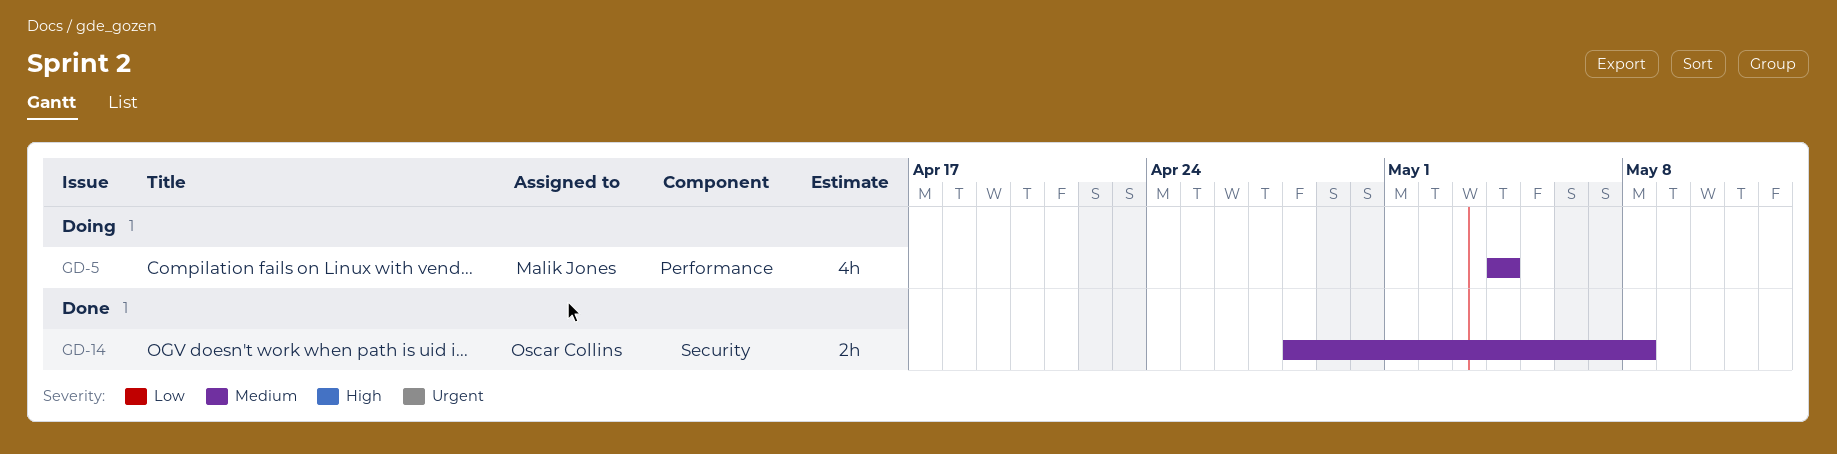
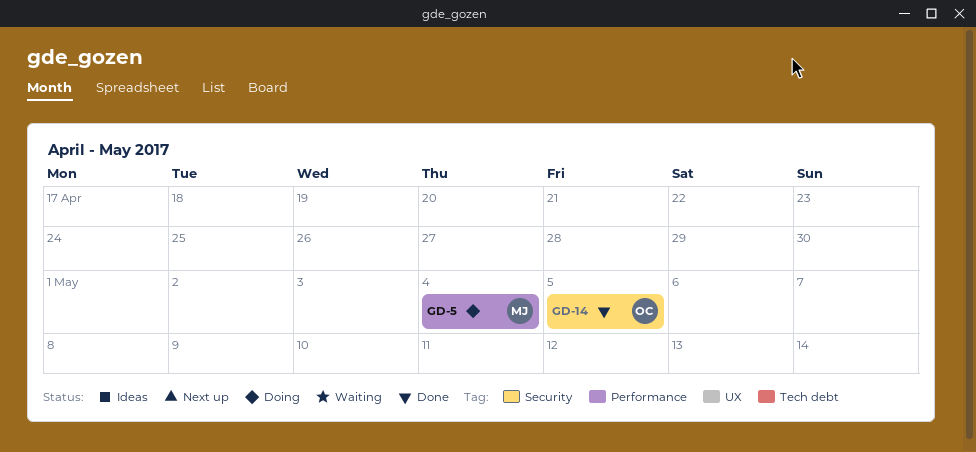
GD-14, due: May 8 -> May 5

